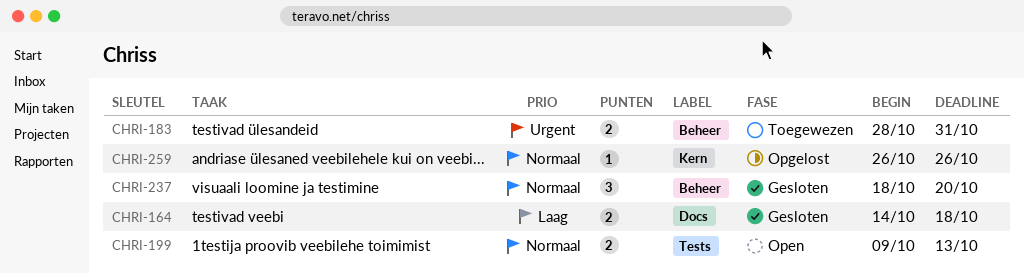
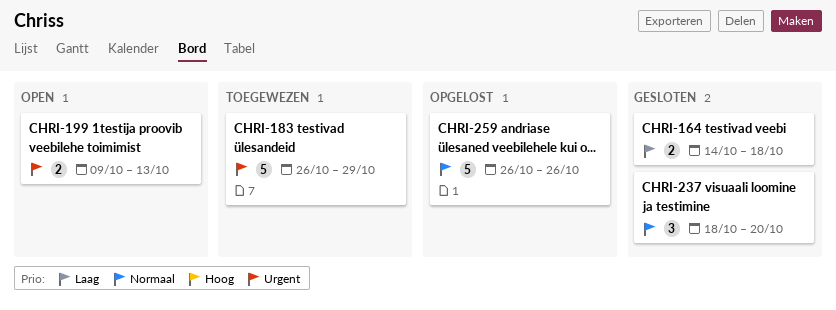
CHRI-183, estimate: 2 -> 5
CHRI-183, start: Oct 28 -> Oct 26
CHRI-183, due: Oct 31 -> Oct 29
CHRI-199, priority: Normaal -> Urgent
CHRI-259, estimate: 1 -> 5

